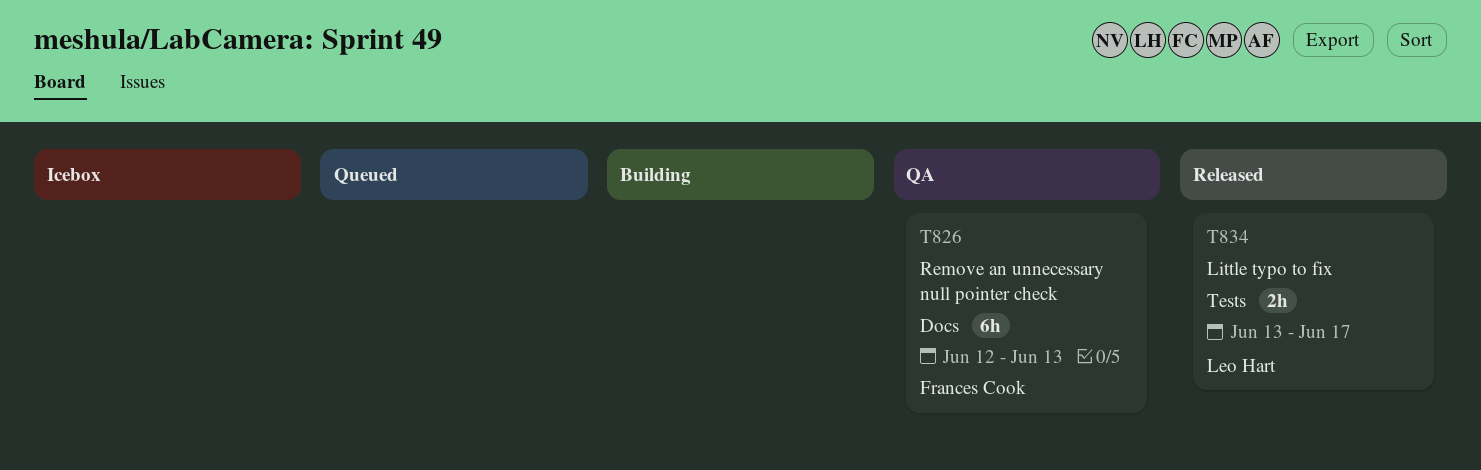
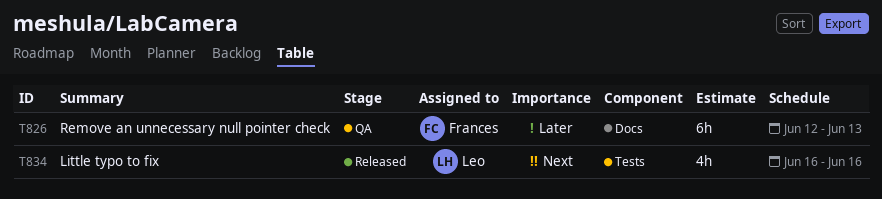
T834, estimate: 2h -> 4h
T834, start: Jun 13 -> Jun 16
T834, due: Jun 17 -> Jun 16

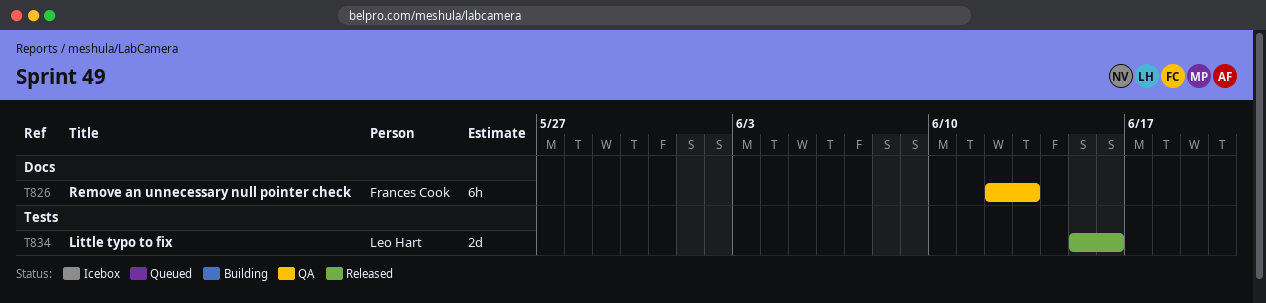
T834, estimate: 4h -> 2d
T834, start: Jun 16 -> Jun 15

